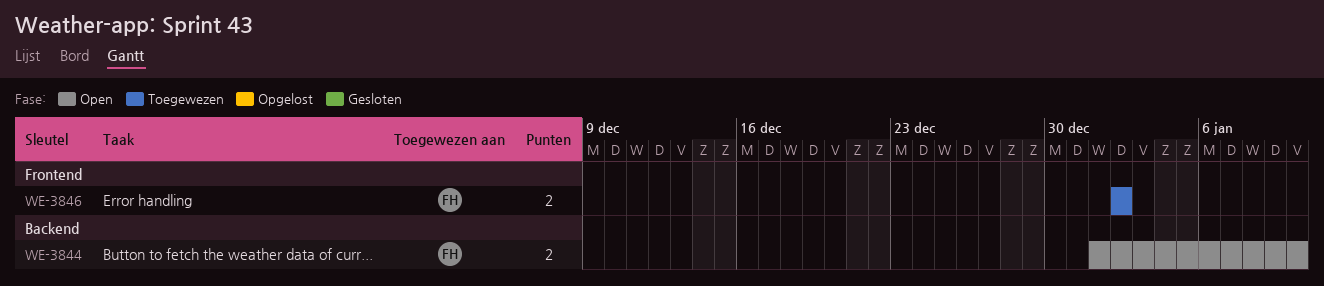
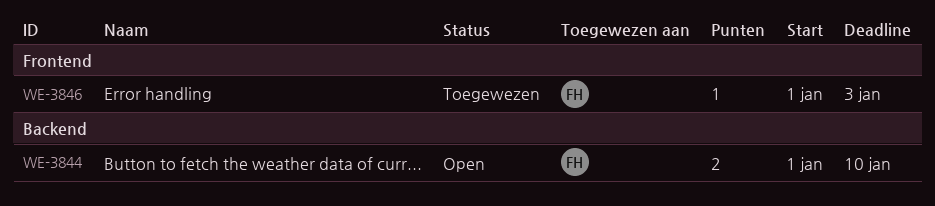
WE-3846, estimate: 2 -> 1
WE-3846, start: Jan 2 -> Jan 1
WE-3846, due: Jan 2 -> Jan 3

